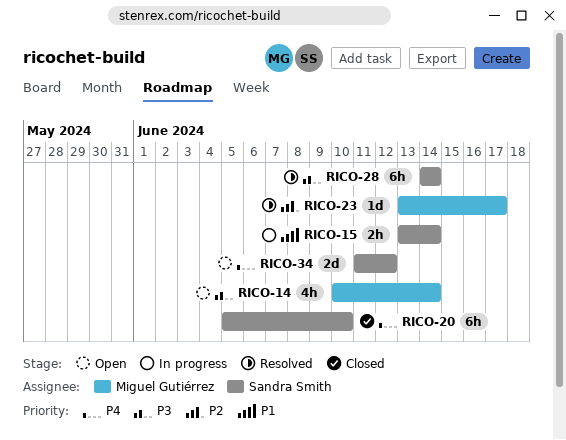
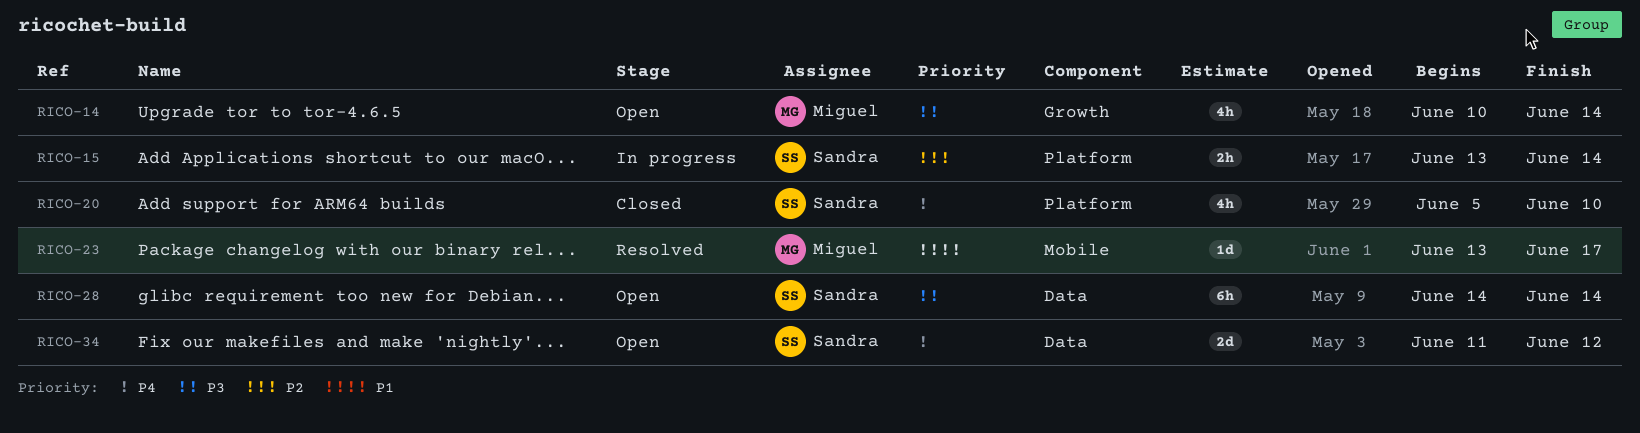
RICO-15, priority: P1 -> P2
RICO-20, estimate: 6h -> 4h
RICO-23, priority: P2 -> P1
RICO-28, status: Resolved -> Open

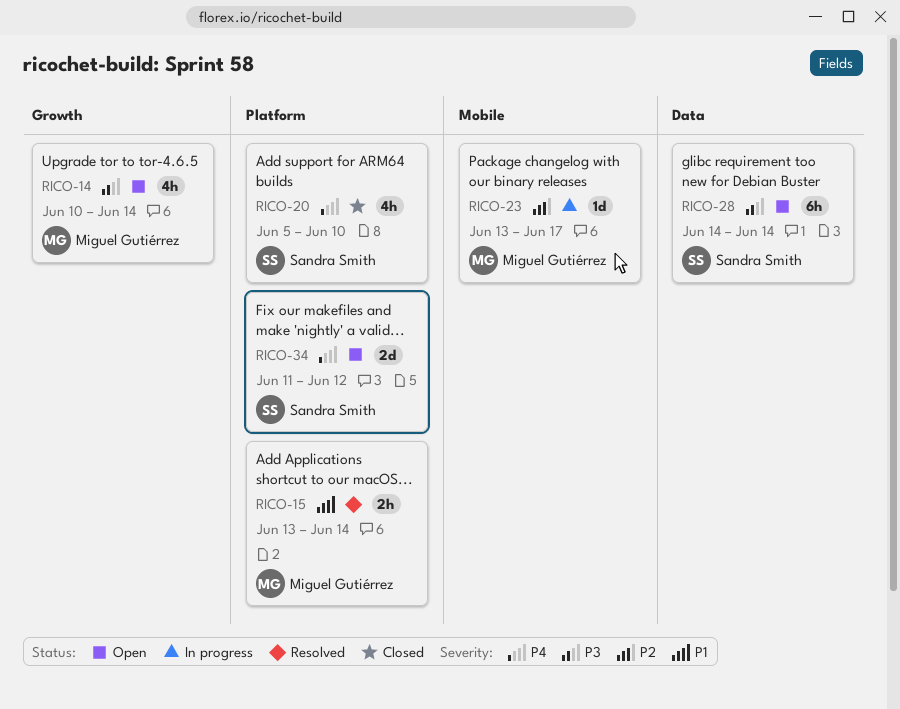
RICO-15, status: In progress -> Resolved
RICO-15, owner: Sandra Smith -> Miguel Gutiérrez
RICO-15, priority: P2 -> P1
RICO-23, status: Resolved -> In progress
RICO-23, priority: P1 -> P2
RICO-34, label: Data -> Platform

